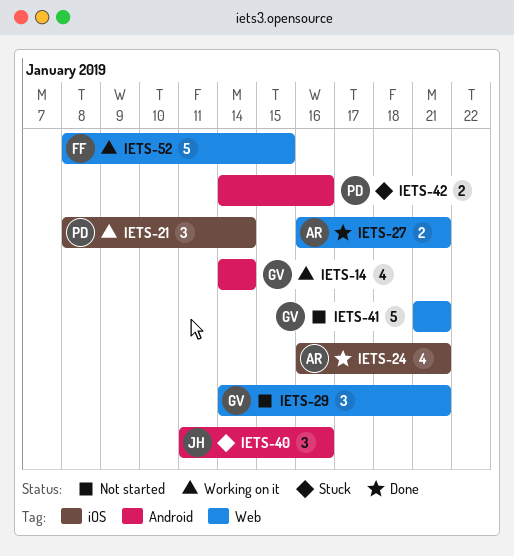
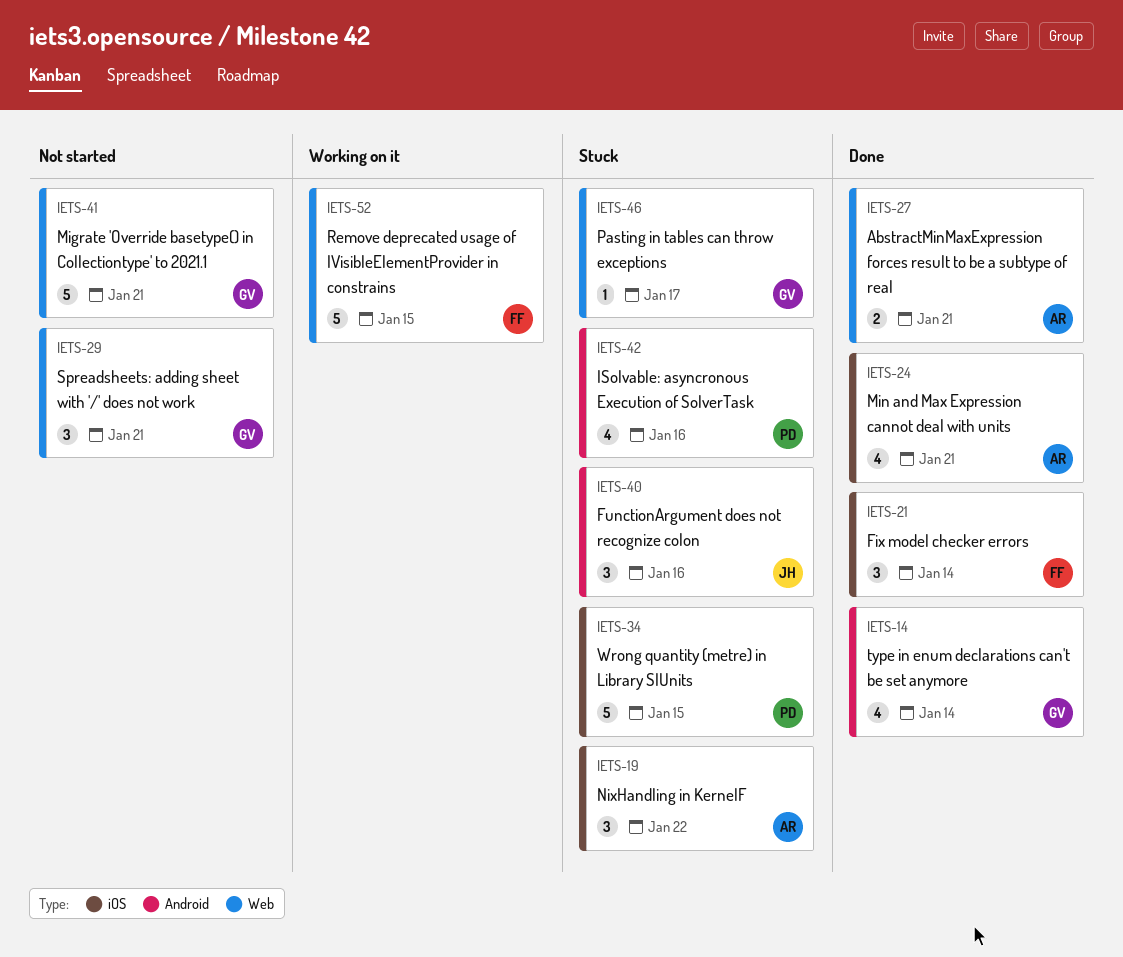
IETS-14, status: Working on it -> Done
IETS-19: none -> present
IETS-21, status: Working on it -> Done
IETS-21, owner: PD -> FF
IETS-34: none -> present
IETS-42, estimate: 2 -> 4
IETS-46: none -> present

